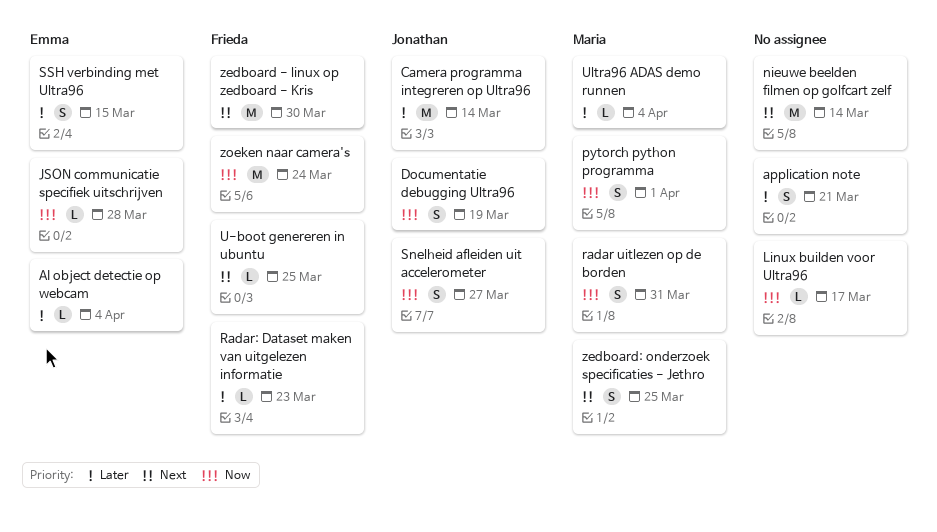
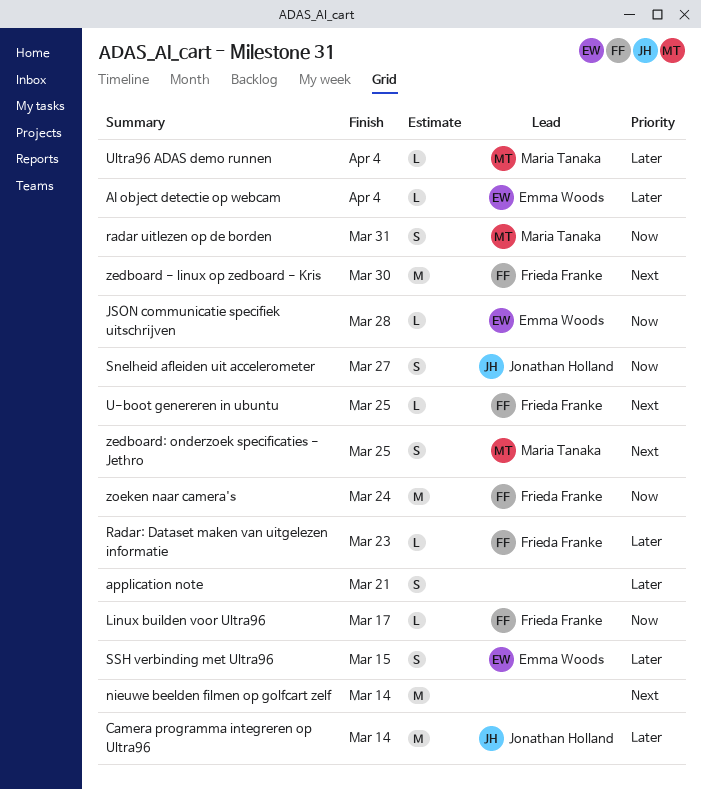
Documentatie debugging Ultra96: present -> none
Linux builden voor Ultra96, owner: none -> Frieda Franke
pytorch python programma: present -> none

